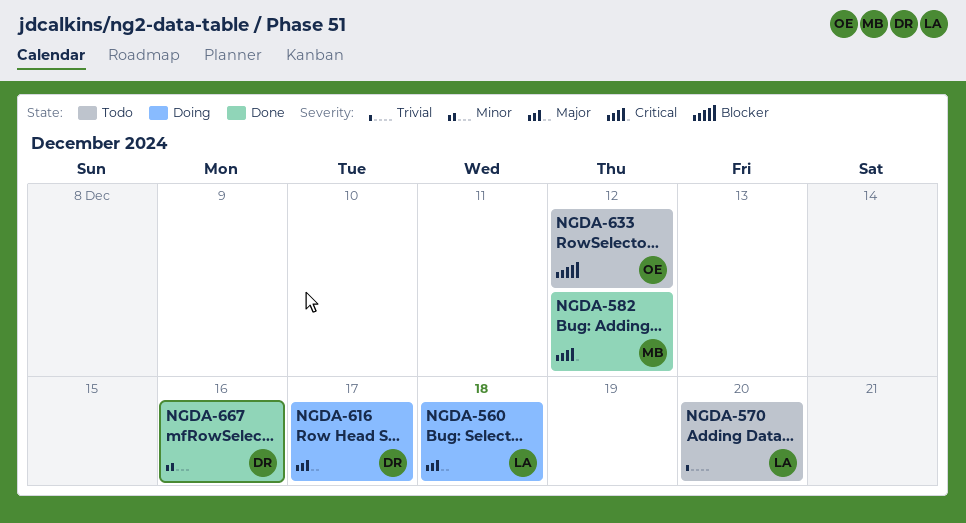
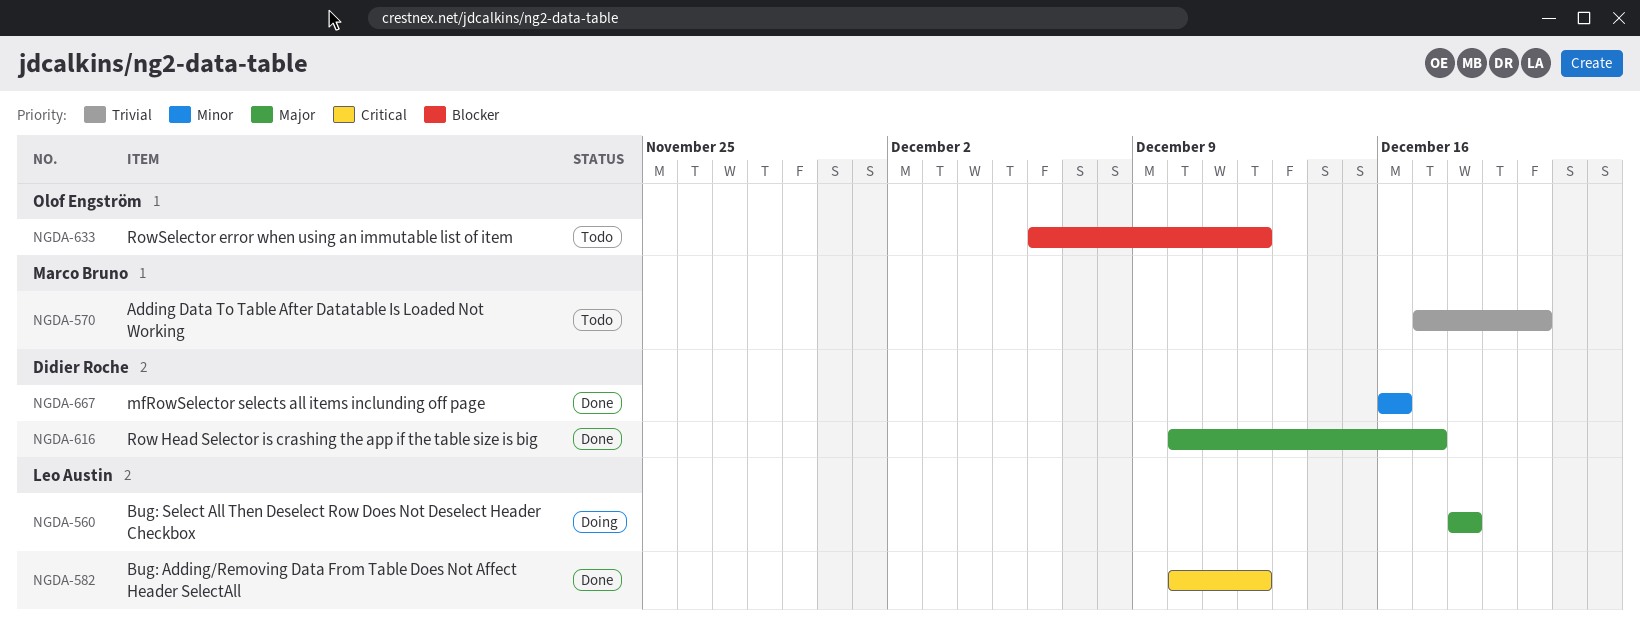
NGDA-570, owner: Leo Austin -> Marco Bruno
NGDA-582, owner: Marco Bruno -> Leo Austin
NGDA-616, status: Doing -> Done

